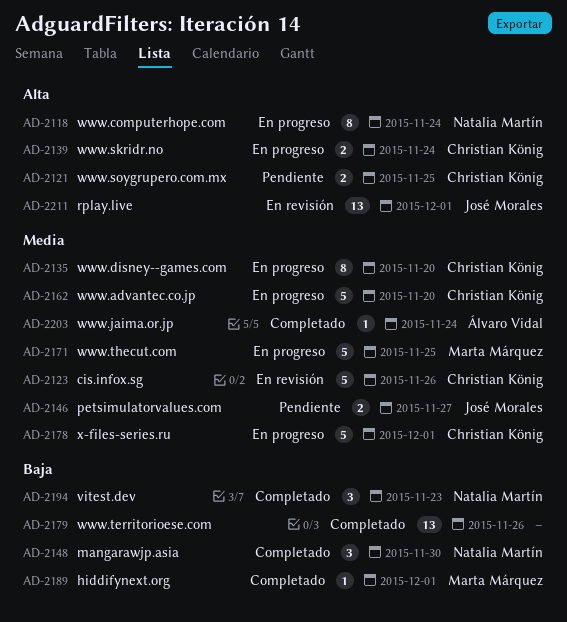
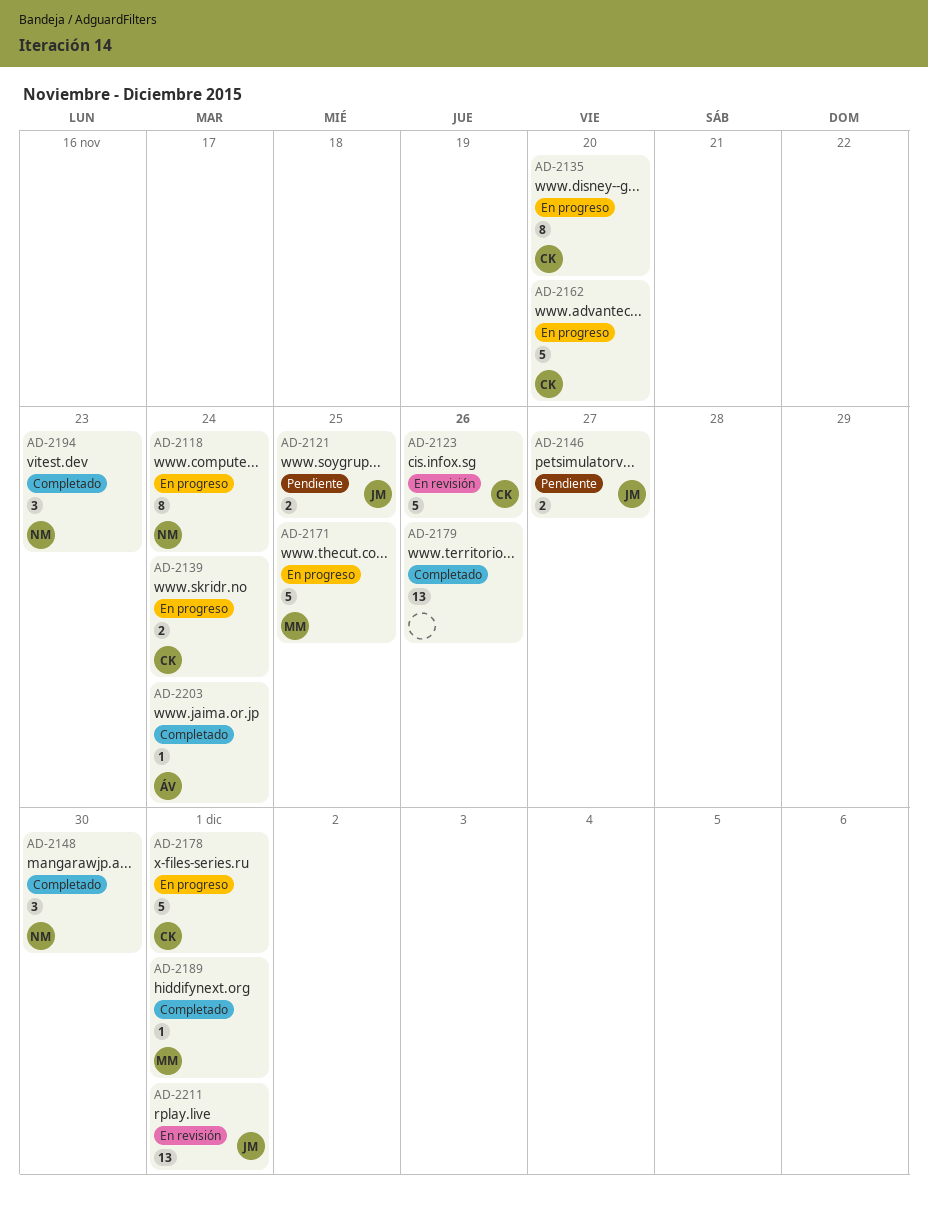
AD-2121, owner: Christian König -> José Morales

